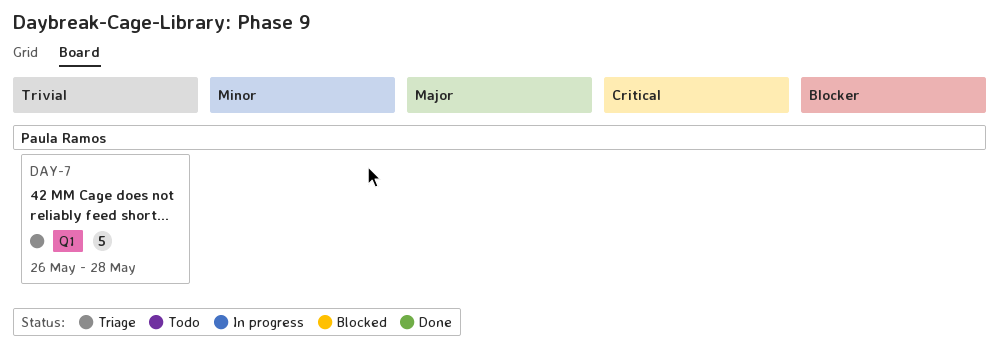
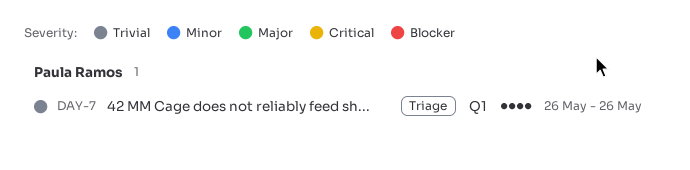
DAY-7, estimate: 5 -> 4
DAY-7, due: May 28 -> May 26

